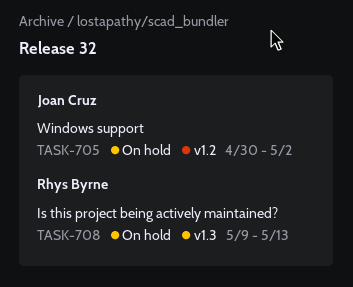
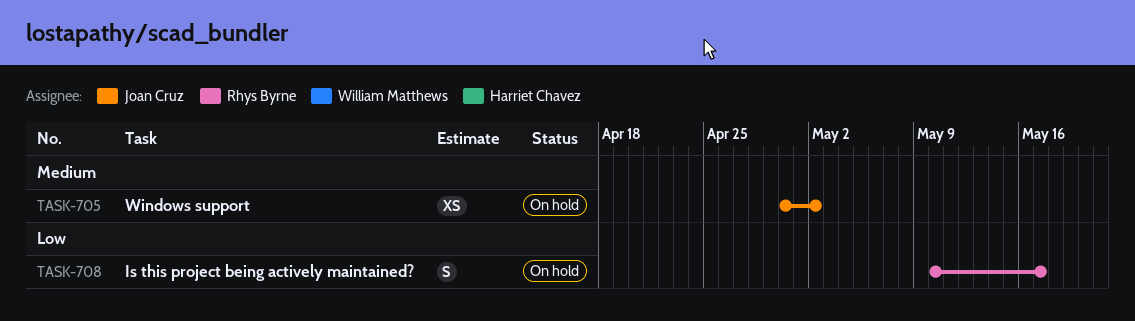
TASK-708, start: May 9 -> May 10
TASK-708, due: May 13 -> May 17

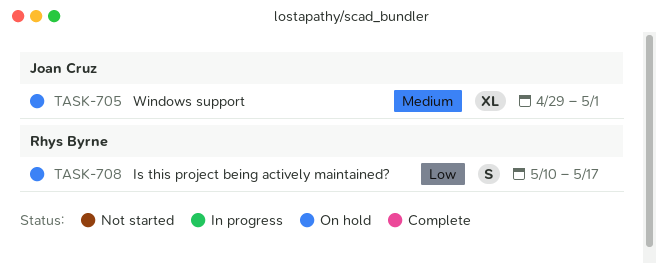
TASK-705, estimate: XS -> XL
TASK-705, start: Apr 30 -> Apr 29
TASK-705, due: May 2 -> May 1

